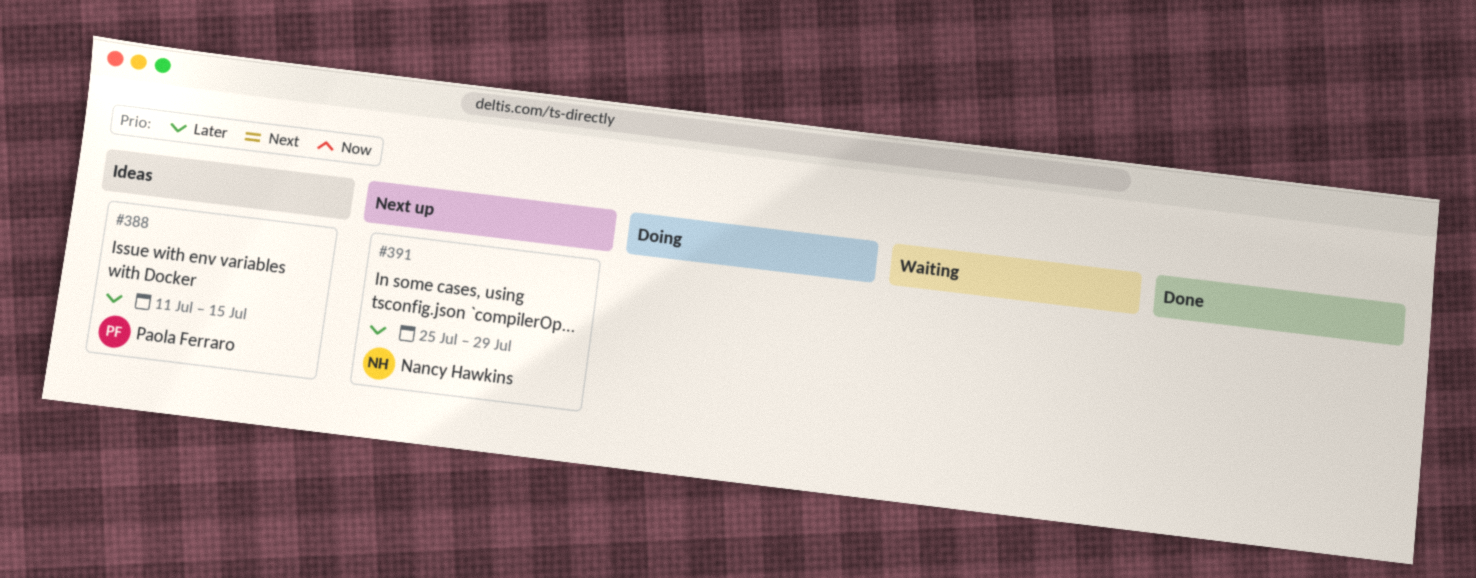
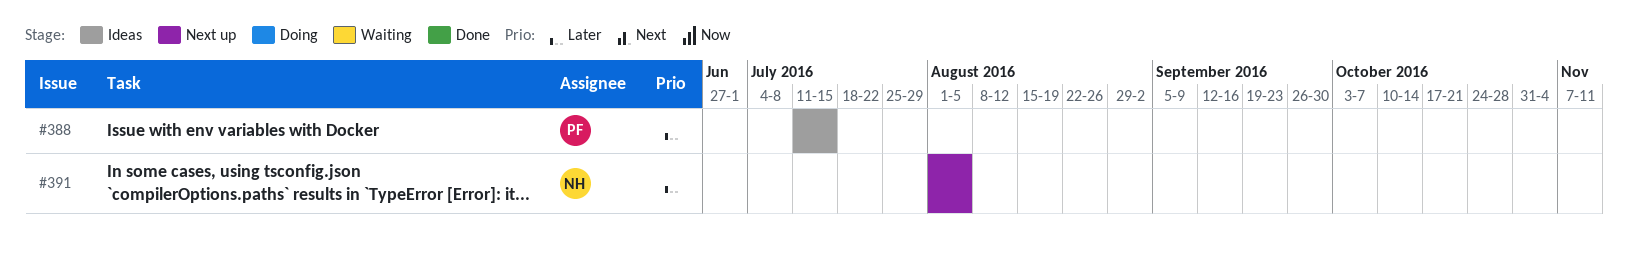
#391, start: Jul 25 -> Aug 1
#391, due: Jul 29 -> Aug 5

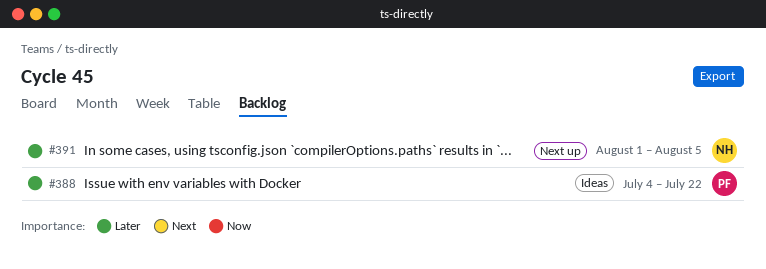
#388, start: Jul 11 -> Jul 4
#388, due: Jul 15 -> Jul 22

